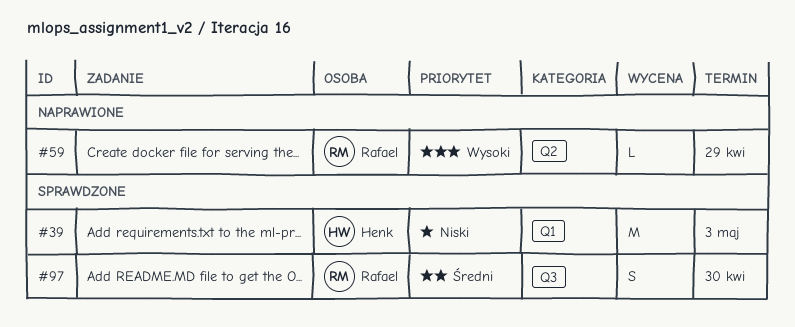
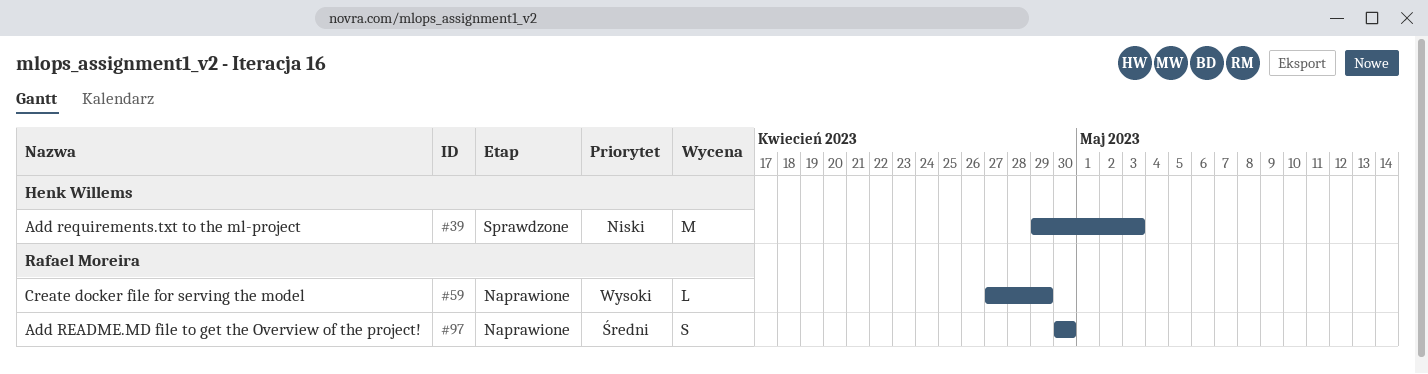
#97, status: Sprawdzone -> Naprawione

